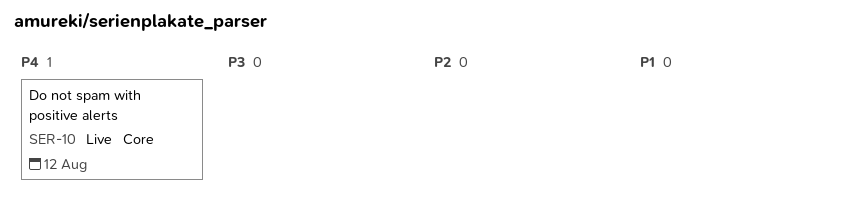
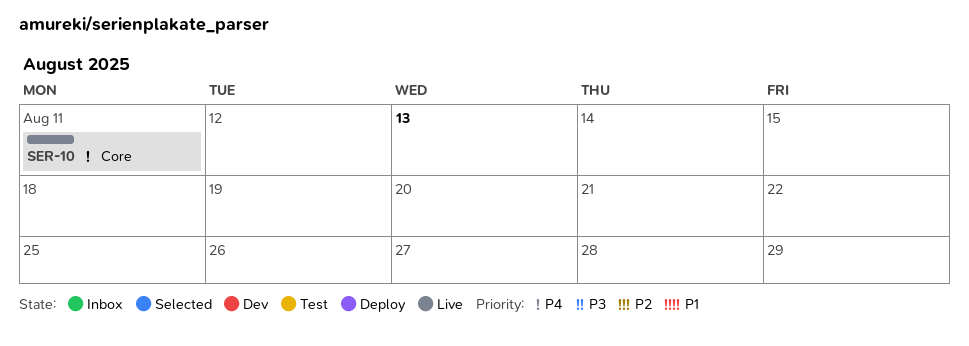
SER-10, due: Aug 12 -> Aug 11

